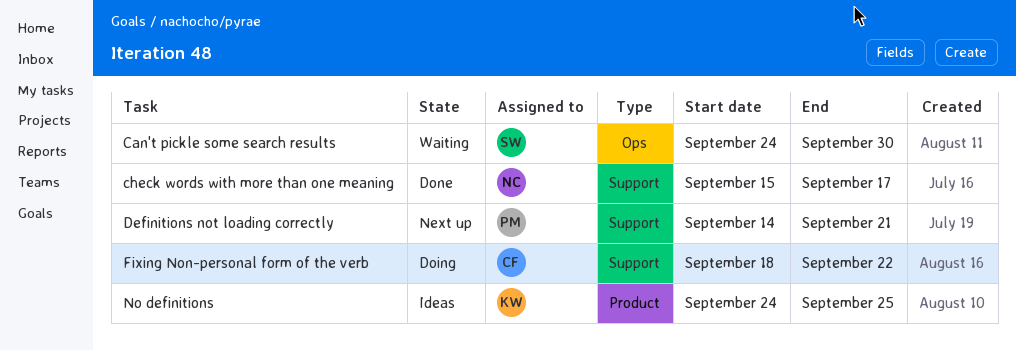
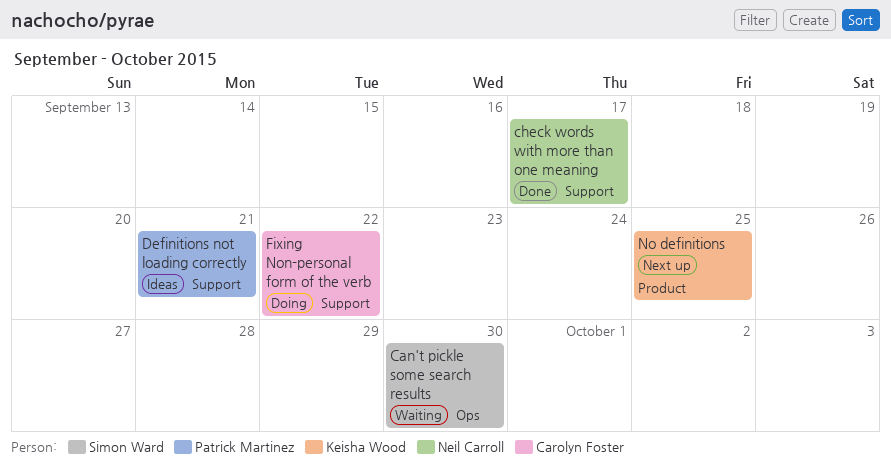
Definitions not loading correctly, status: Next up -> Ideas
No definitions, status: Ideas -> Next up

